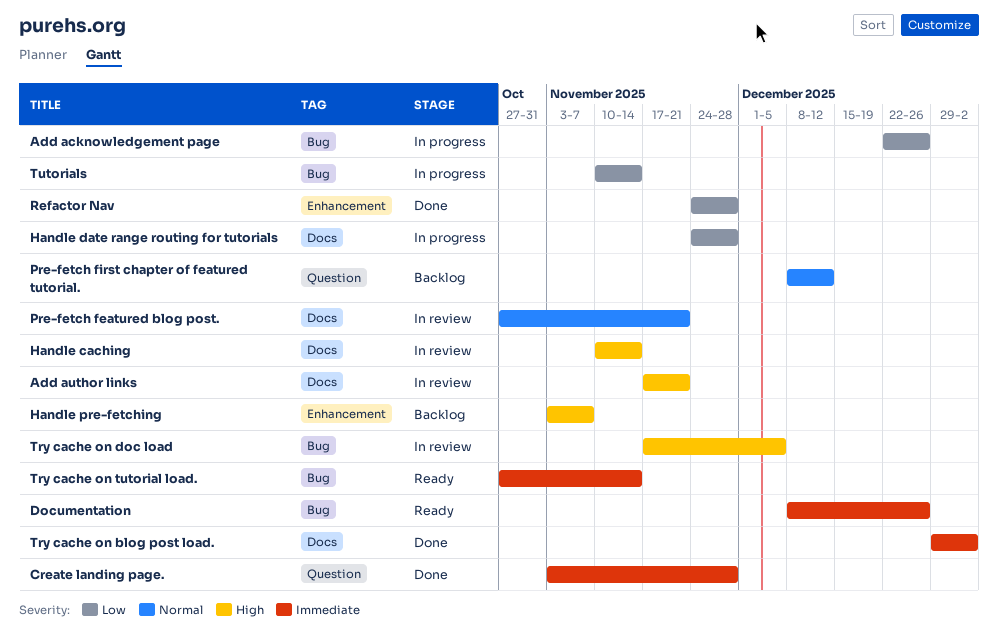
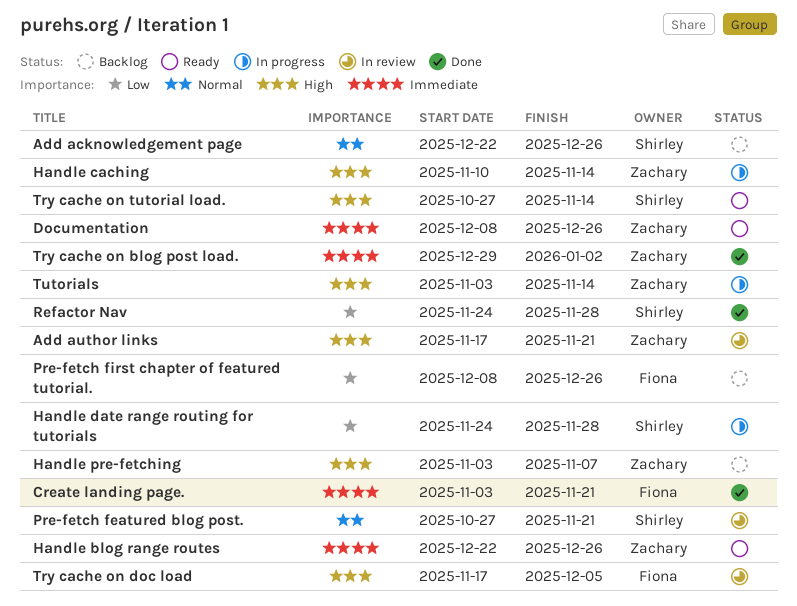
Add acknowledgement page, status: In progress -> Backlog
Add acknowledgement page, priority: Low -> Normal
Create landing page., due: Nov 28 -> Nov 21
Handle blog range routes: none -> present
Handle caching, status: In review -> In progress
Pre-fetch first chapter of featured tutorial., priority: Normal -> Low
Pre-fetch first chapter of featured tutorial., due: Dec 12 -> Dec 26
Try cache on tutorial load., priority: Immediate -> High
Tutorials, priority: Low -> High
Tutorials, start: Nov 10 -> Nov 3

